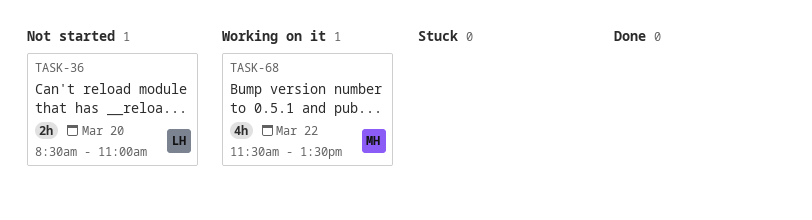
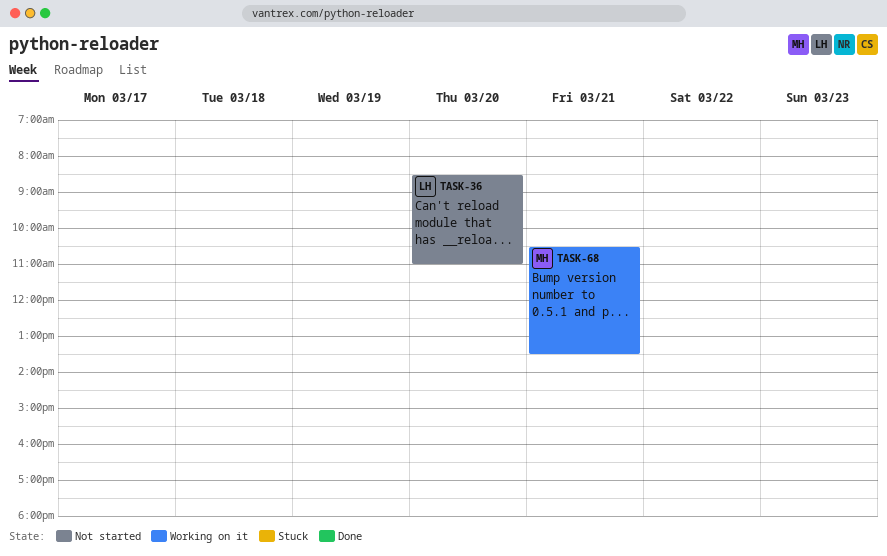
TASK-68, day: Mar 22 -> Mar 21
TASK-68, begins: 11:30 -> 10:30

